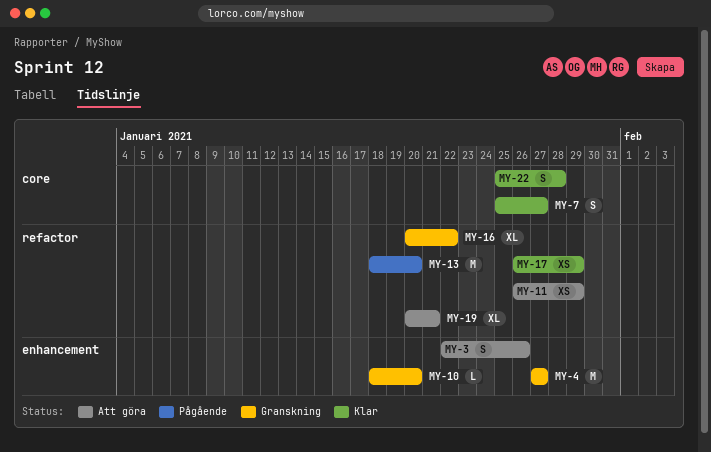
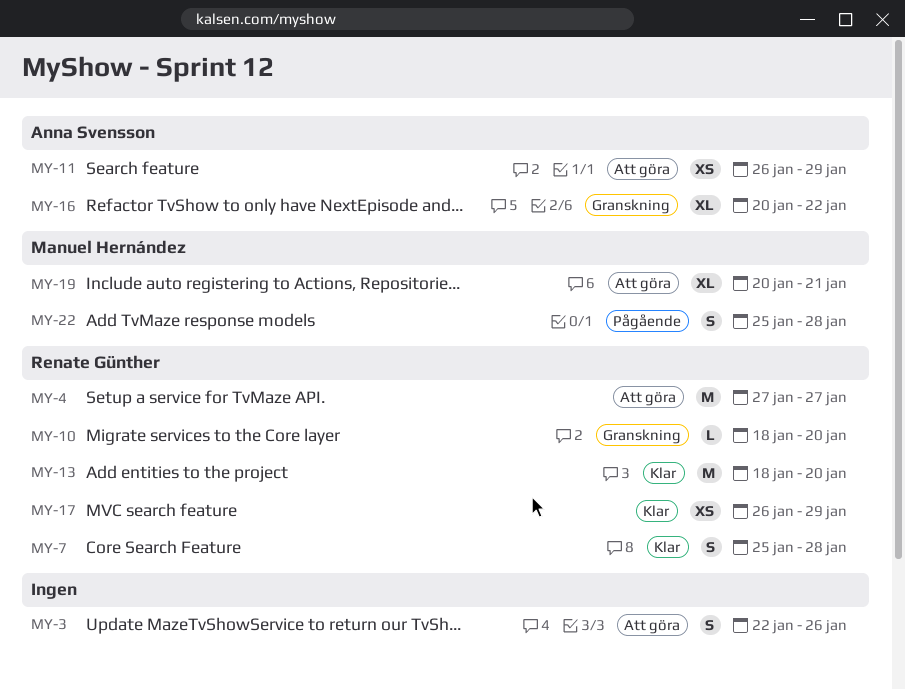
MY-4, status: Granskning -> Att göra
MY-7, due: Jan 27 -> Jan 28
MY-13, status: Pågående -> Klar
MY-22, status: Klar -> Pågående

